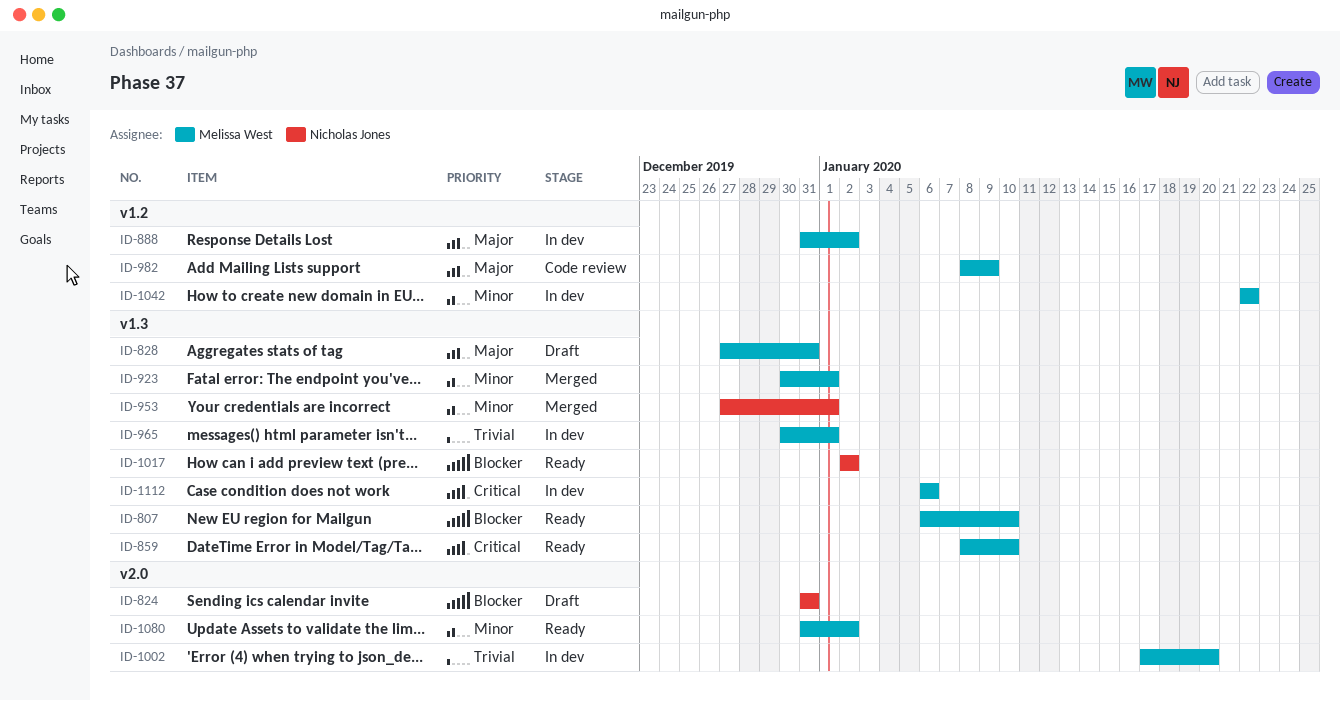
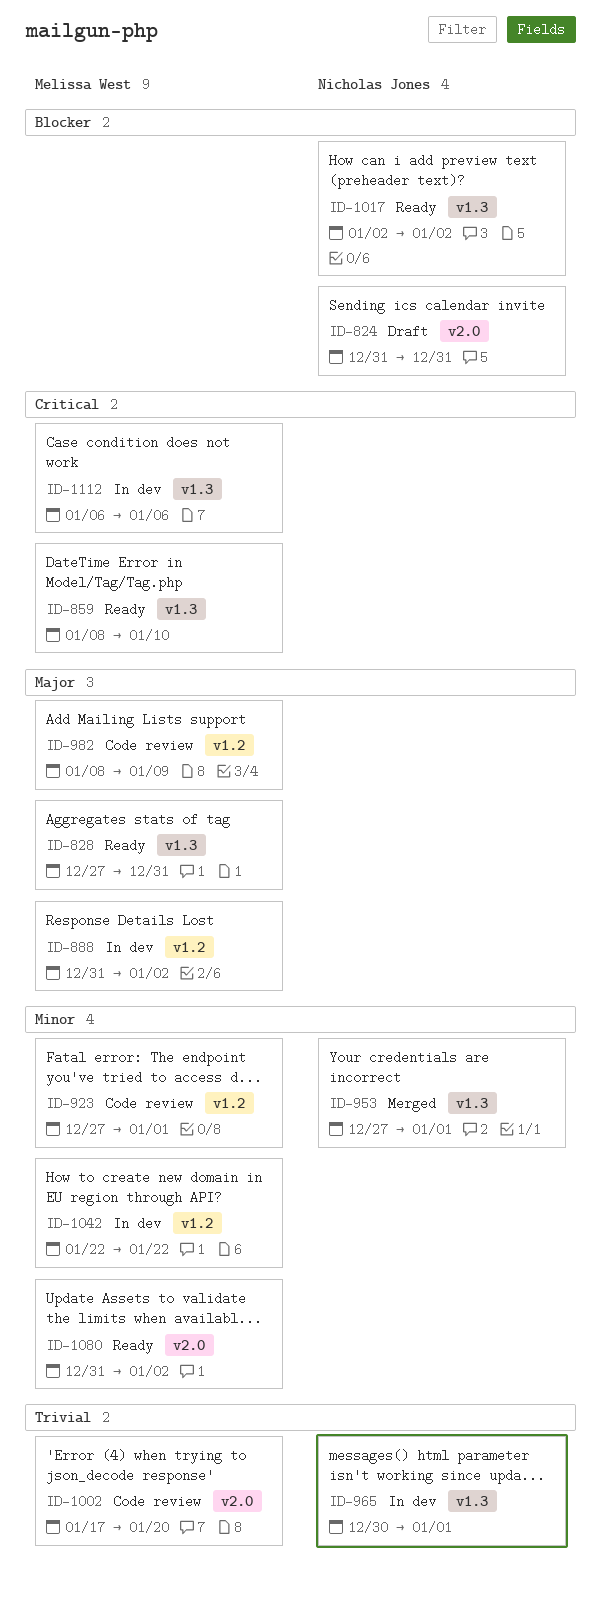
ID-807: present -> none
ID-828, status: Draft -> Ready
ID-923, status: Merged -> Code review
ID-923, label: v1.3 -> v1.2
ID-923, start: Dec 30 -> Dec 27
ID-965, owner: Melissa West -> Nicholas Jones
ID-1002, status: In dev -> Code review

